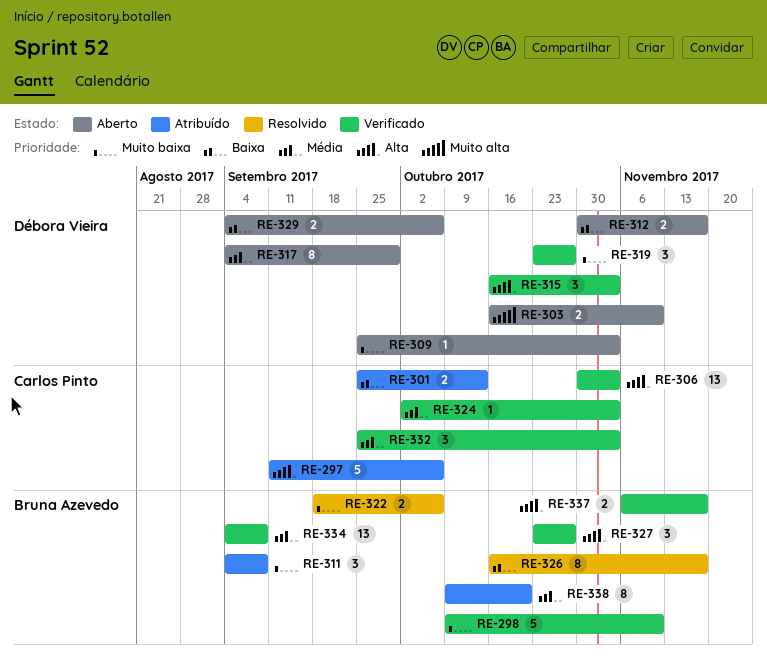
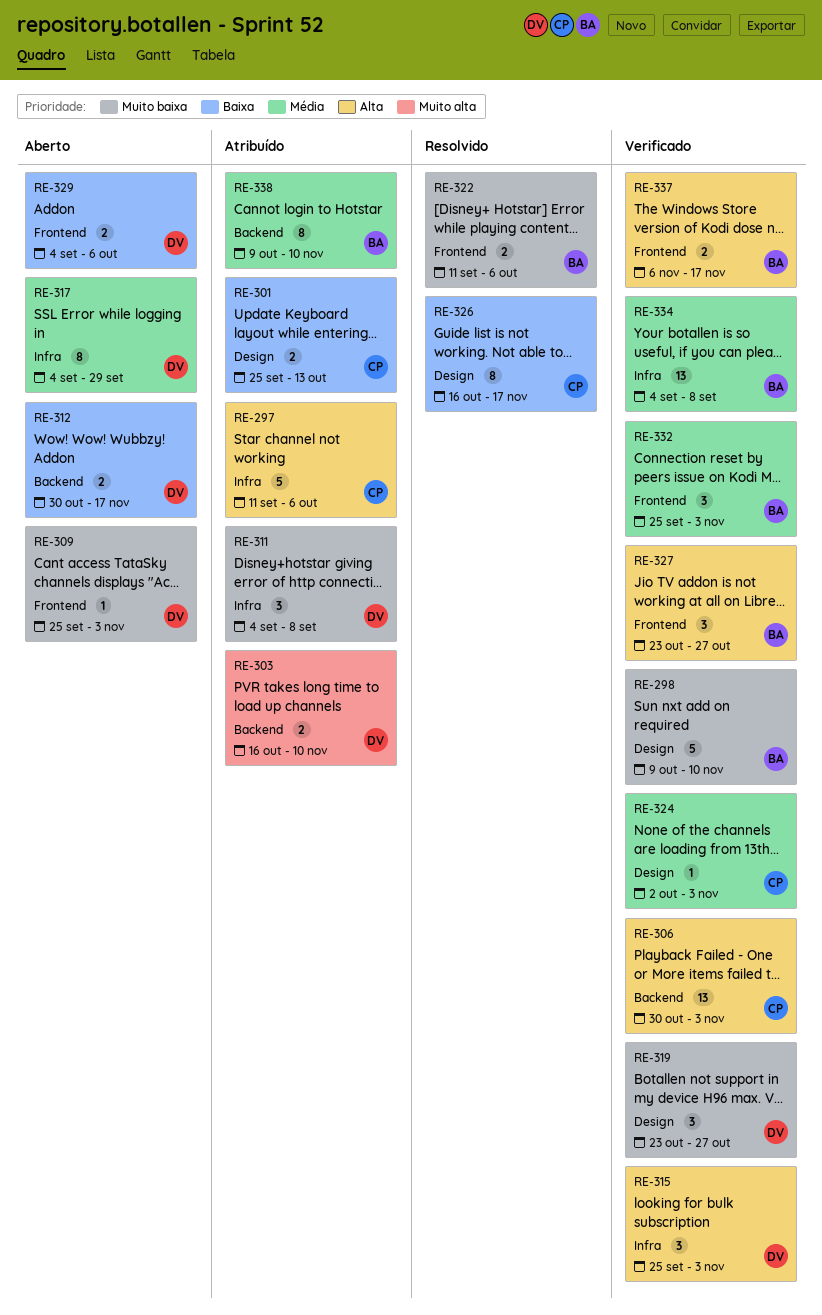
RE-303, status: Aberto -> Atribuído
RE-311, owner: Bruna Azevedo -> Débora Vieira
RE-315, start: Oct 16 -> Sep 25
RE-322, start: Sep 18 -> Sep 11
RE-326, owner: Bruna Azevedo -> Carlos Pinto
RE-332, owner: Carlos Pinto -> Bruna Azevedo
RE-338, due: Oct 20 -> Nov 10

